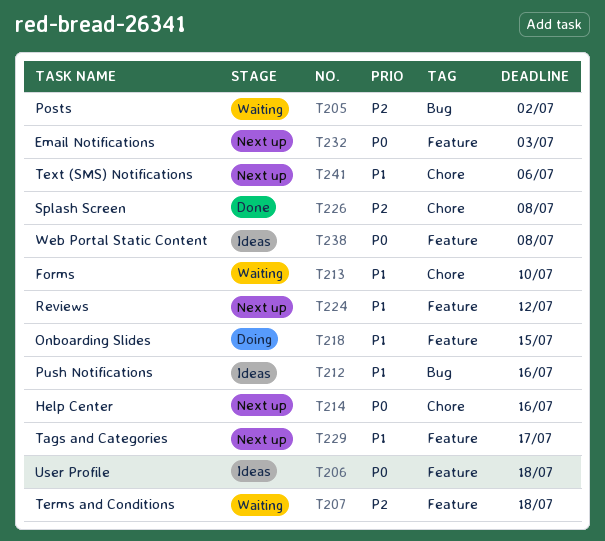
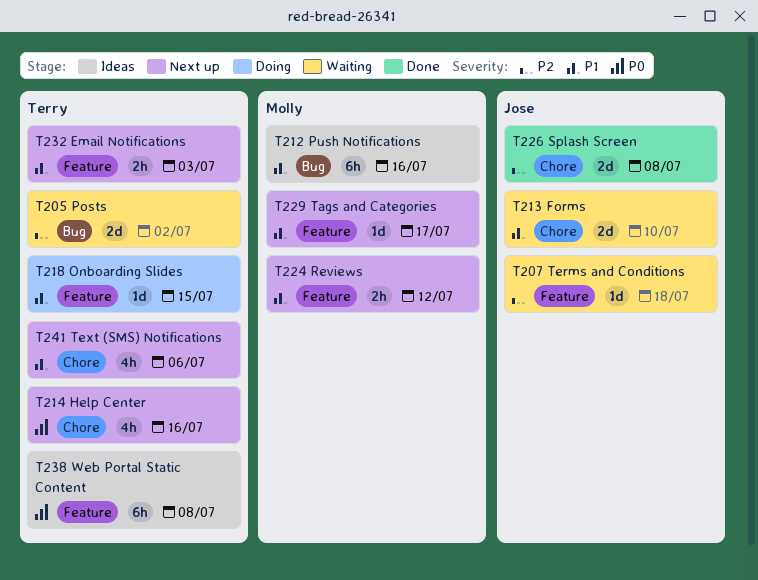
T206: present -> none
T232, priority: P0 -> P1

